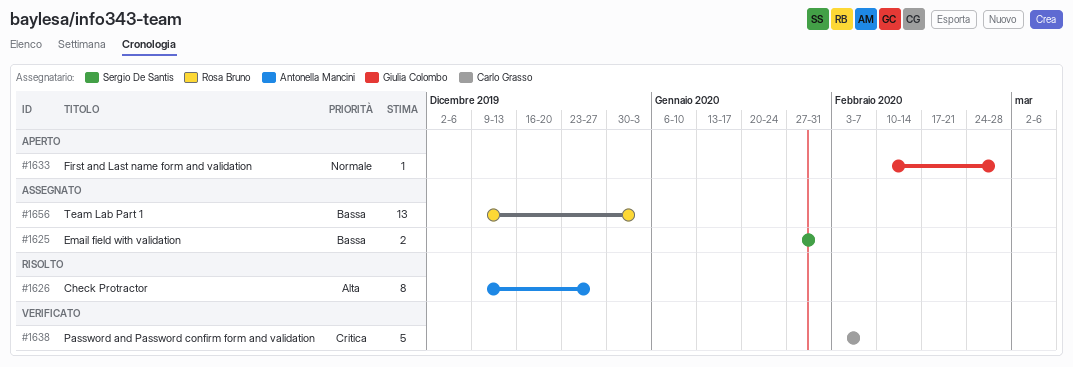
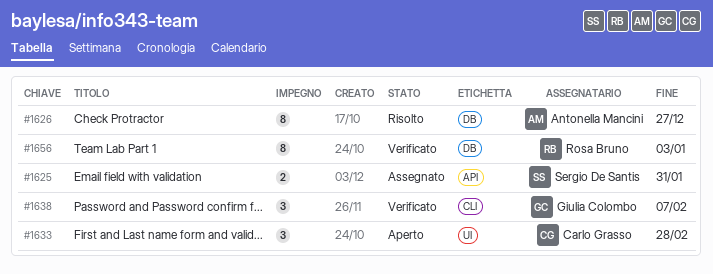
#1633, owner: Giulia Colombo -> Carlo Grasso
#1633, estimate: 1 -> 3
#1638, owner: Carlo Grasso -> Giulia Colombo
#1638, estimate: 5 -> 3
#1656, status: Assegnato -> Verificato
#1656, estimate: 13 -> 8

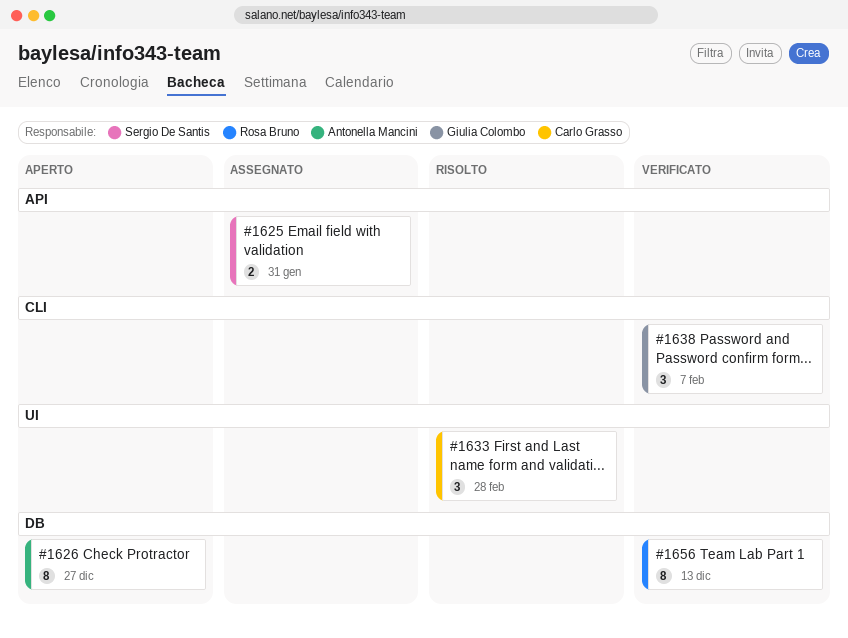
#1626, status: Risolto -> Aperto
#1633, status: Aperto -> Risolto
#1656, due: Jan 3 -> Dec 13

